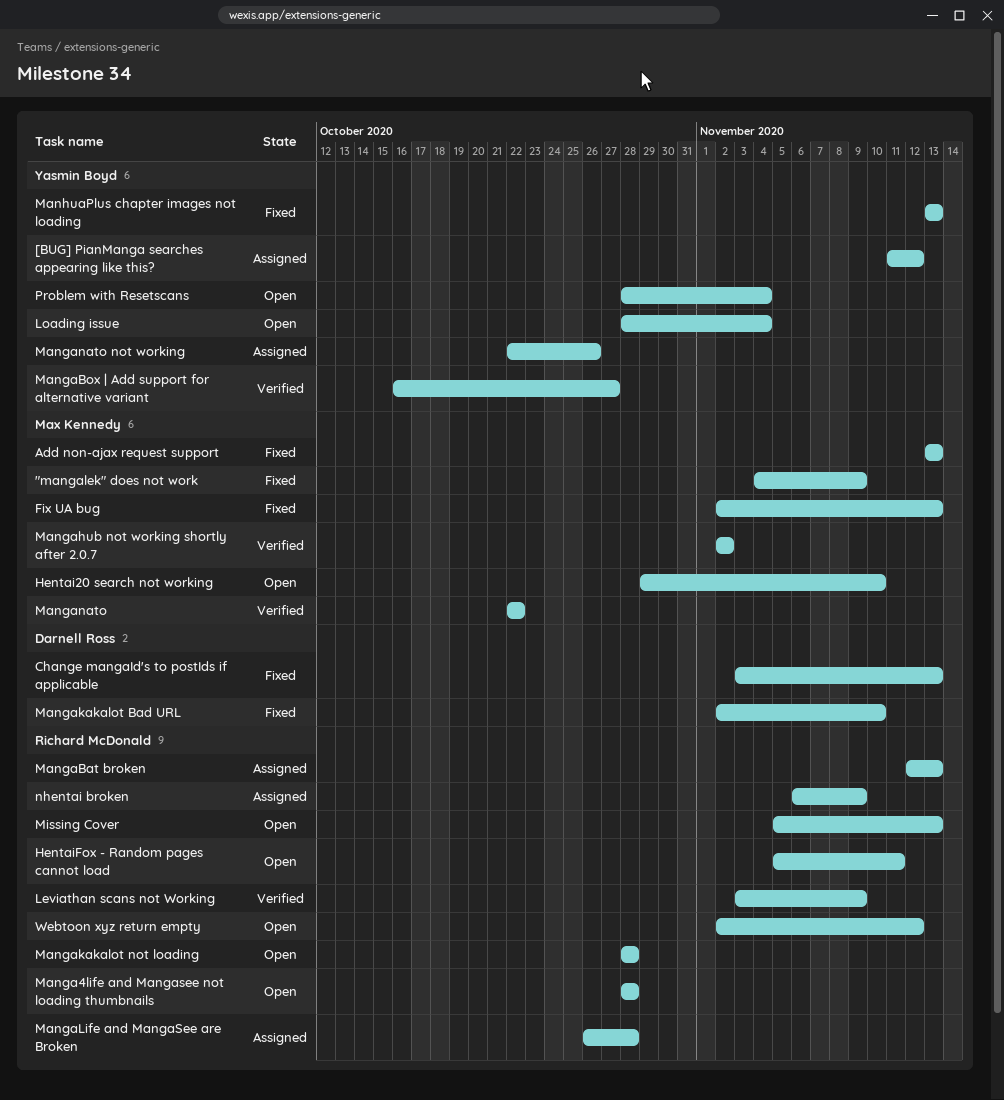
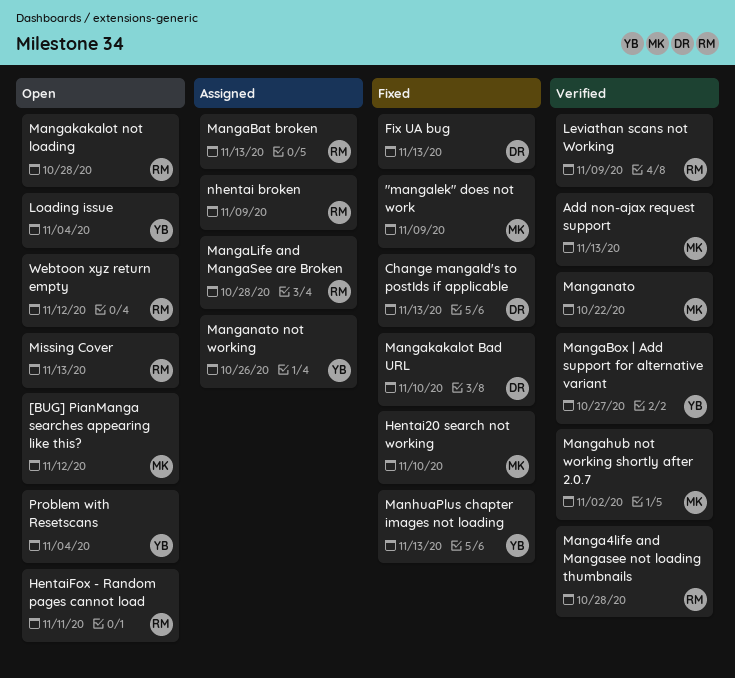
[BUG] PianManga searches appearing like this?, status: Assigned -> Open
[BUG] PianManga searches appearing like this?, owner: Yasmin Boyd -> Max Kennedy
Add non-ajax request support, status: Fixed -> Verified
Fix UA bug, owner: Max Kennedy -> Darnell Ross
Hentai20 search not working, status: Open -> Fixed
Manga4life and Mangasee not loading thumbnails, status: Open -> Verified

